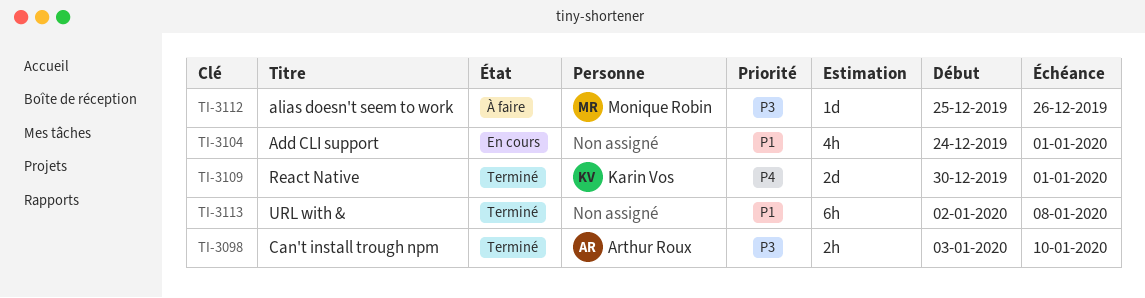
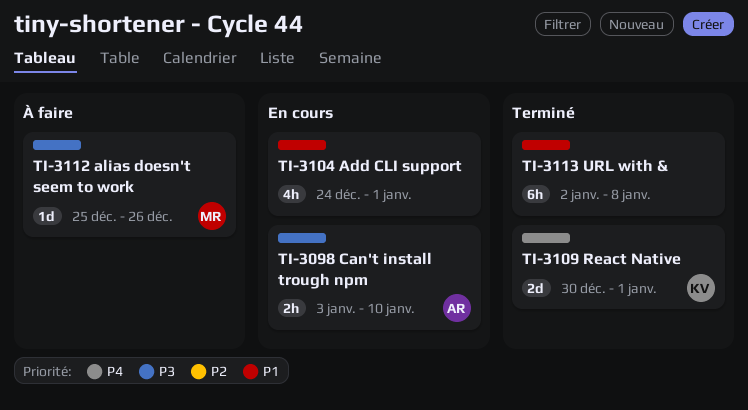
TI-3098, status: Terminé -> En cours

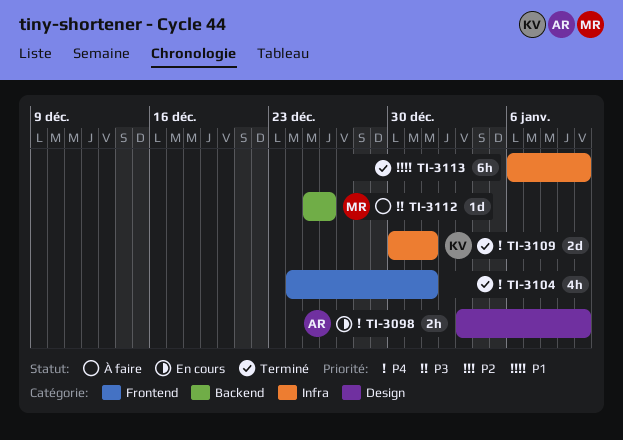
TI-3098, priority: P3 -> P4
TI-3104, status: En cours -> Terminé
TI-3104, priority: P1 -> P4
TI-3113, start: Jan 2 -> Jan 6
TI-3113, due: Jan 8 -> Jan 10

